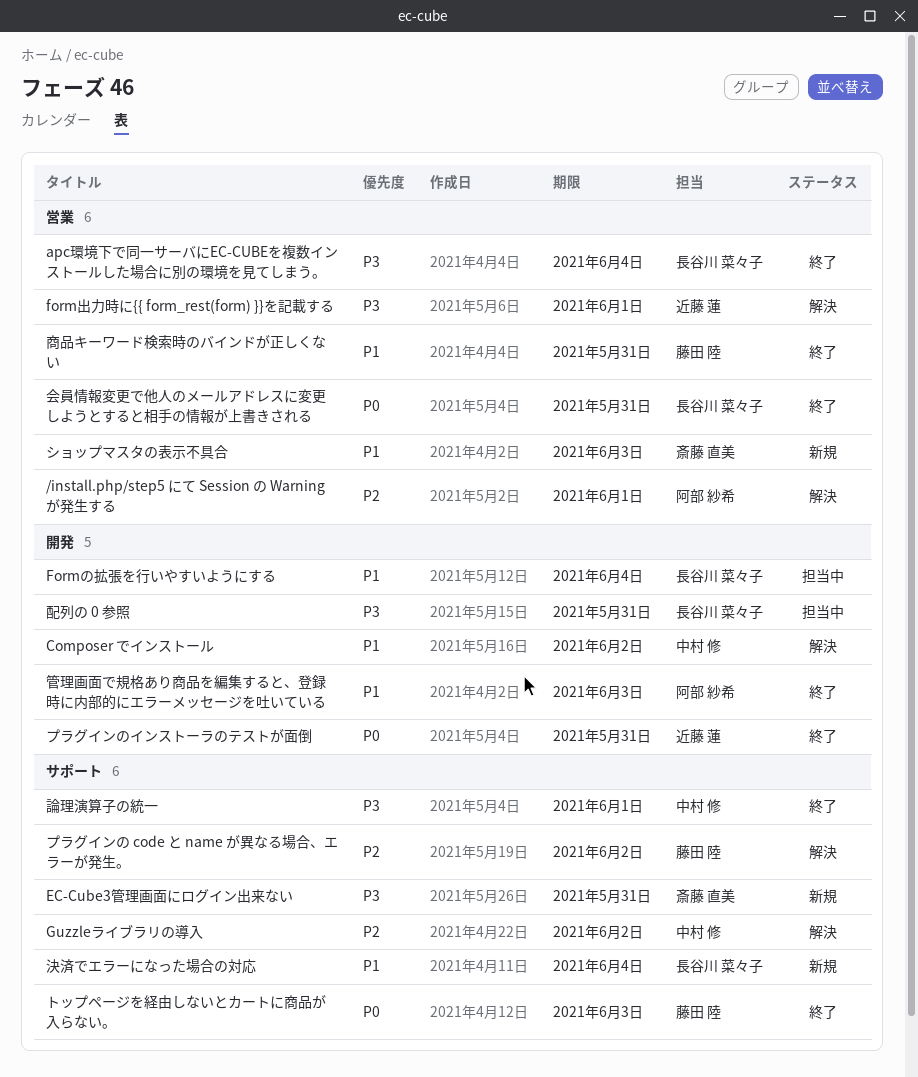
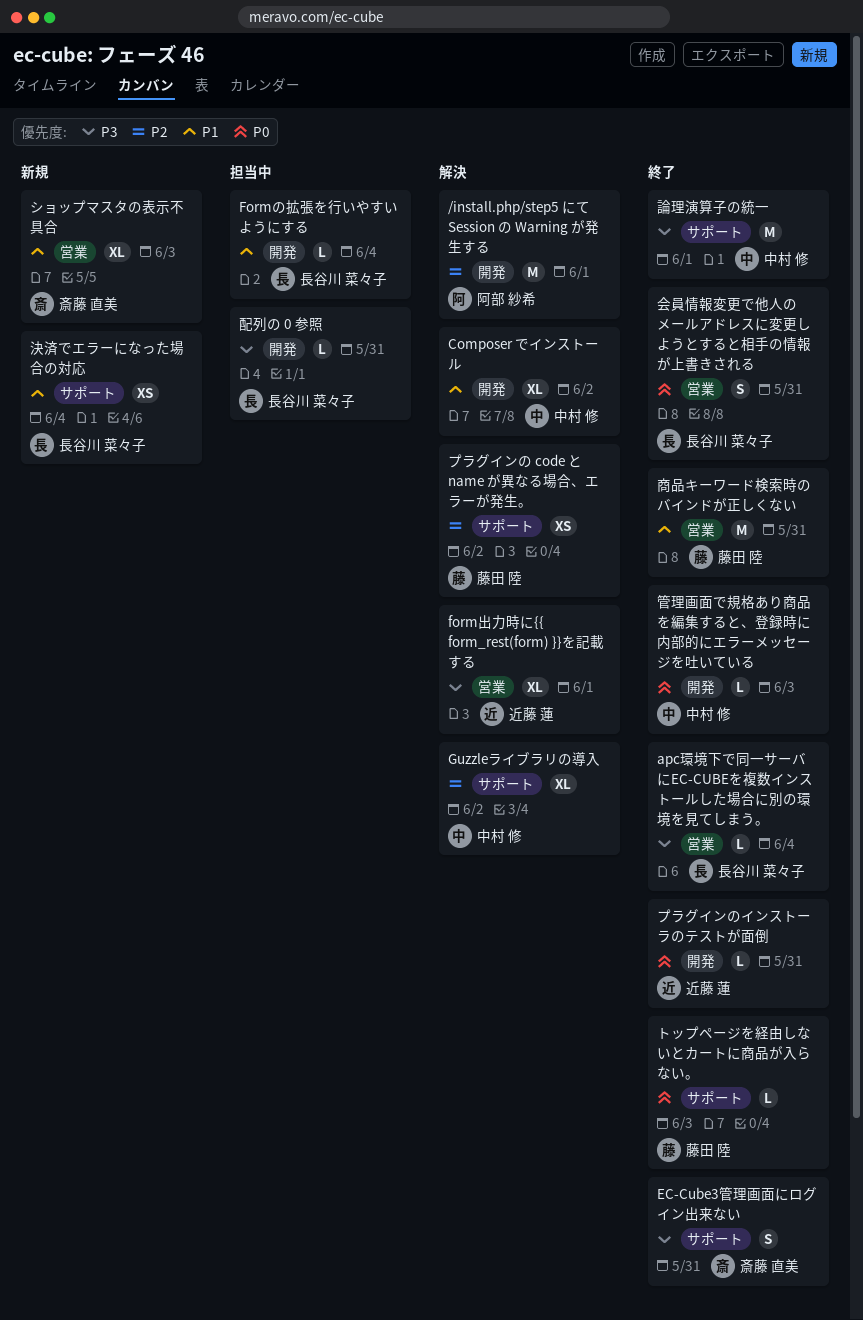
/install.php/step5 にて Session の Warning が発生する, label: 営業 -> 開発
EC-Cube3管理画面にログイン出来ない, status: 新規 -> 終了
管理画面で規格あり商品を編集すると、登録時に内部的にエラーメッセージを吐いている, owner: 阿部 紗希 -> 中村 修
管理画面で規格あり商品を編集すると、登録時に内部的にエラーメッセージを吐いている, priority: P1 -> P0

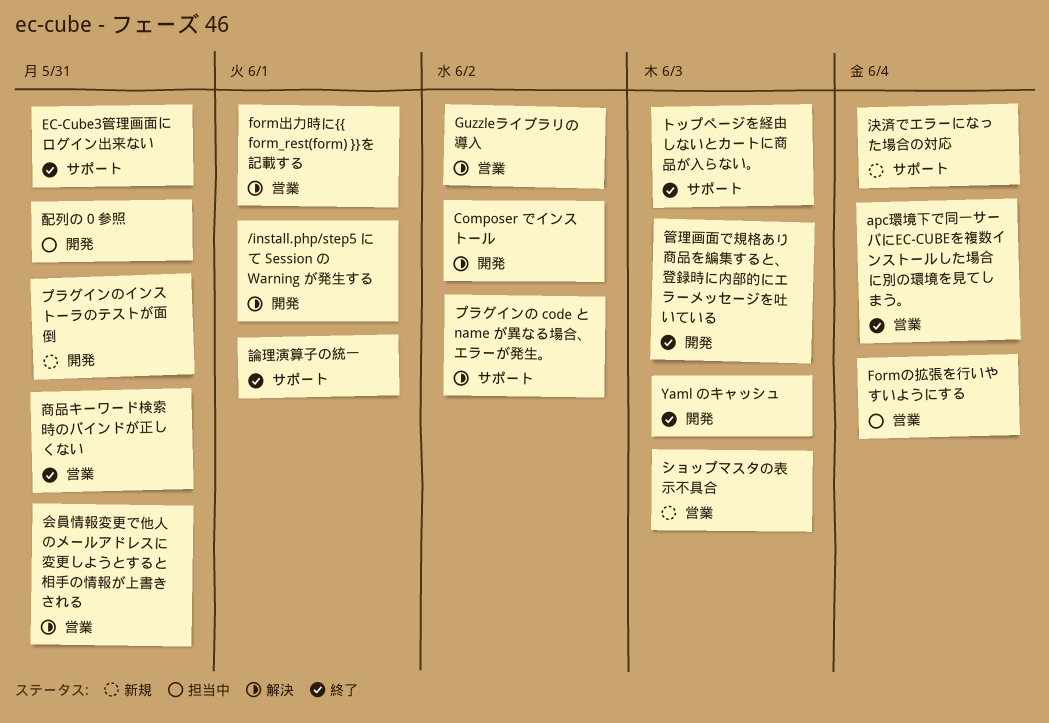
Formの拡張を行いやすいようにする, label: 開発 -> 営業
Guzzleライブラリの導入, label: サポート -> 営業
Yaml のキャッシュ: none -> present
プラグインのインストーラのテストが面倒, status: 終了 -> 新規
会員情報変更で他人のメールアドレスに変更しようとすると相手の情報が上書きされる, status: 終了 -> 解決

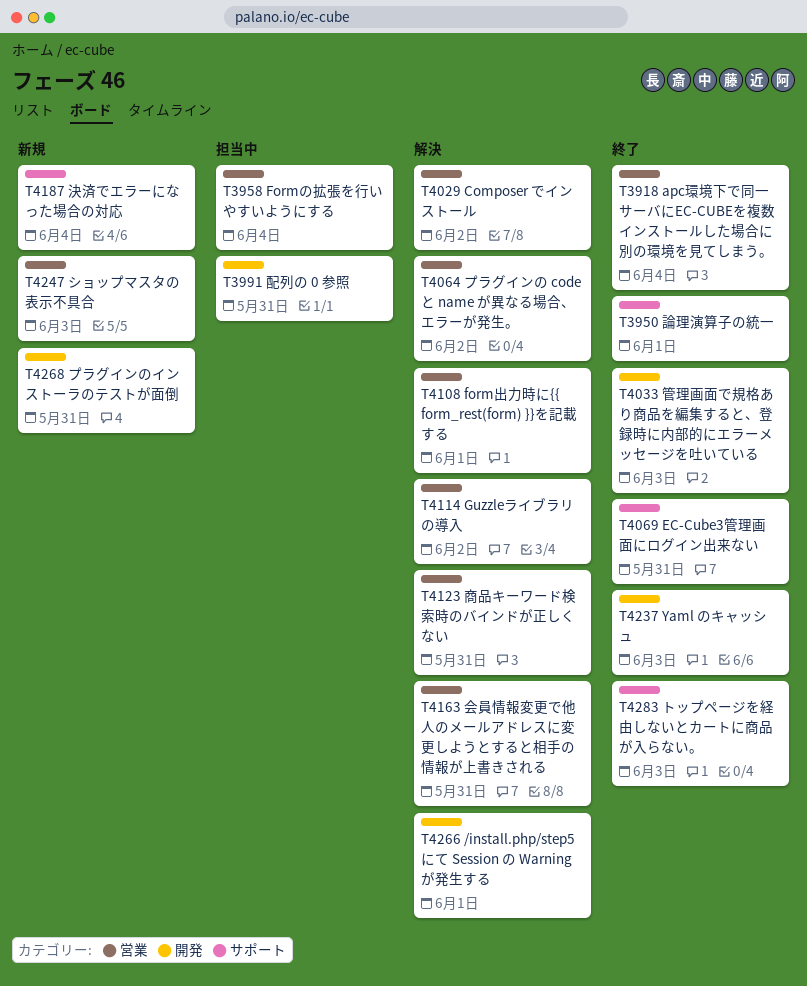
Composer でインストール, label: 開発 -> 営業
プラグインの code と name が異なる場合、エラーが発生。, label: サポート -> 営業
商品キーワード検索時のバインドが正しくない, status: 終了 -> 解決

